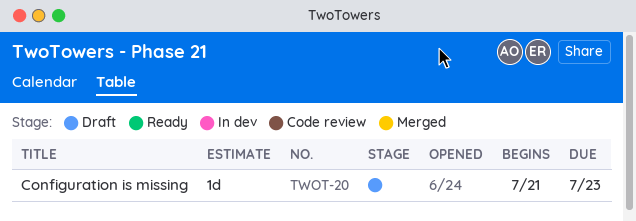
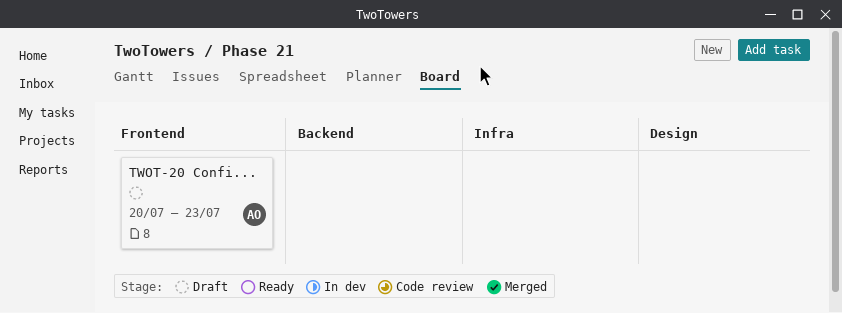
TWOT-20, start: Jul 21 -> Jul 20

